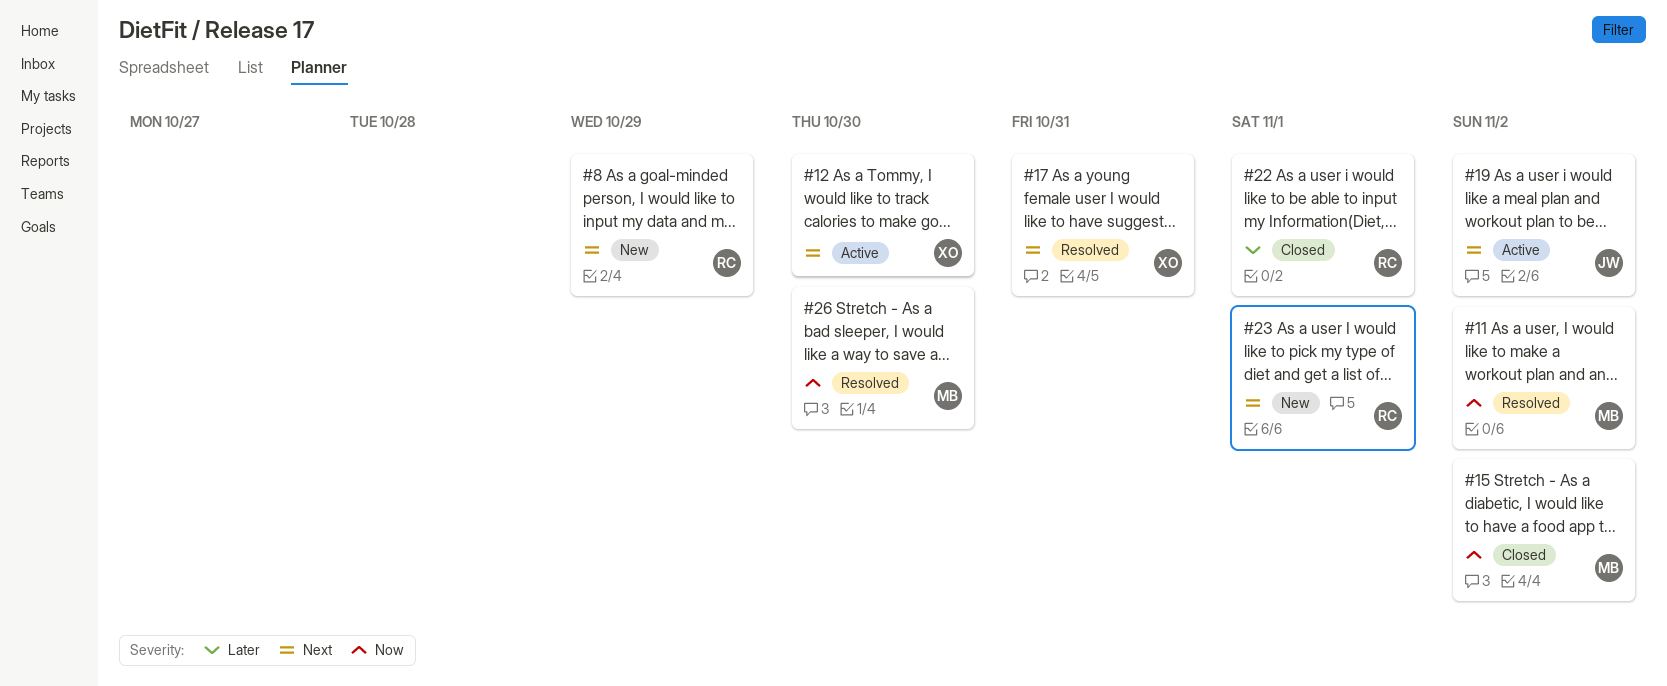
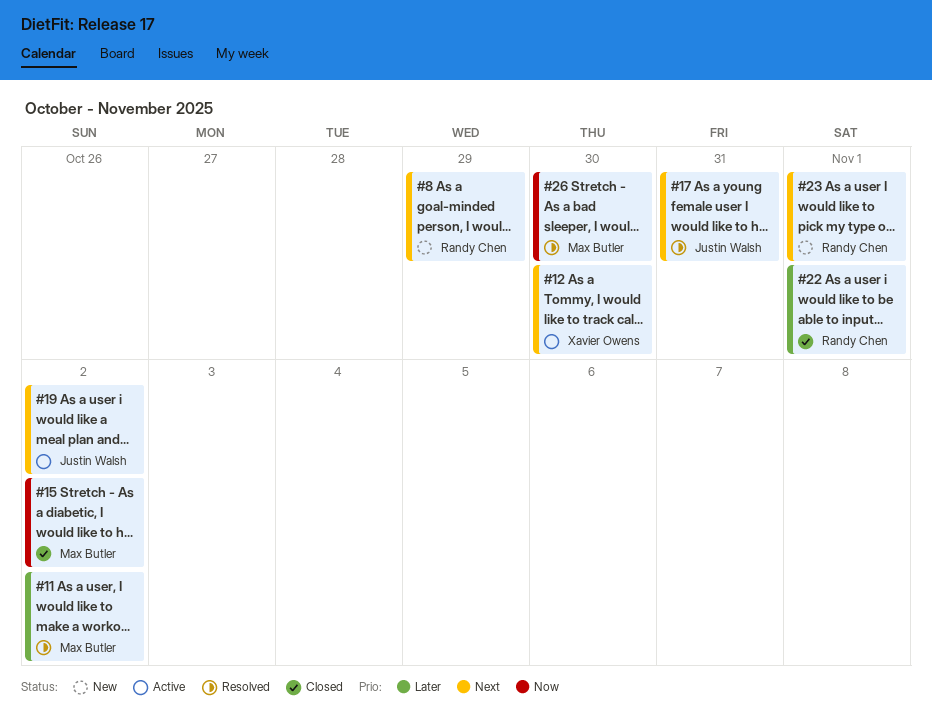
#11, priority: Now -> Later
#17, owner: Xavier Owens -> Justin Walsh

